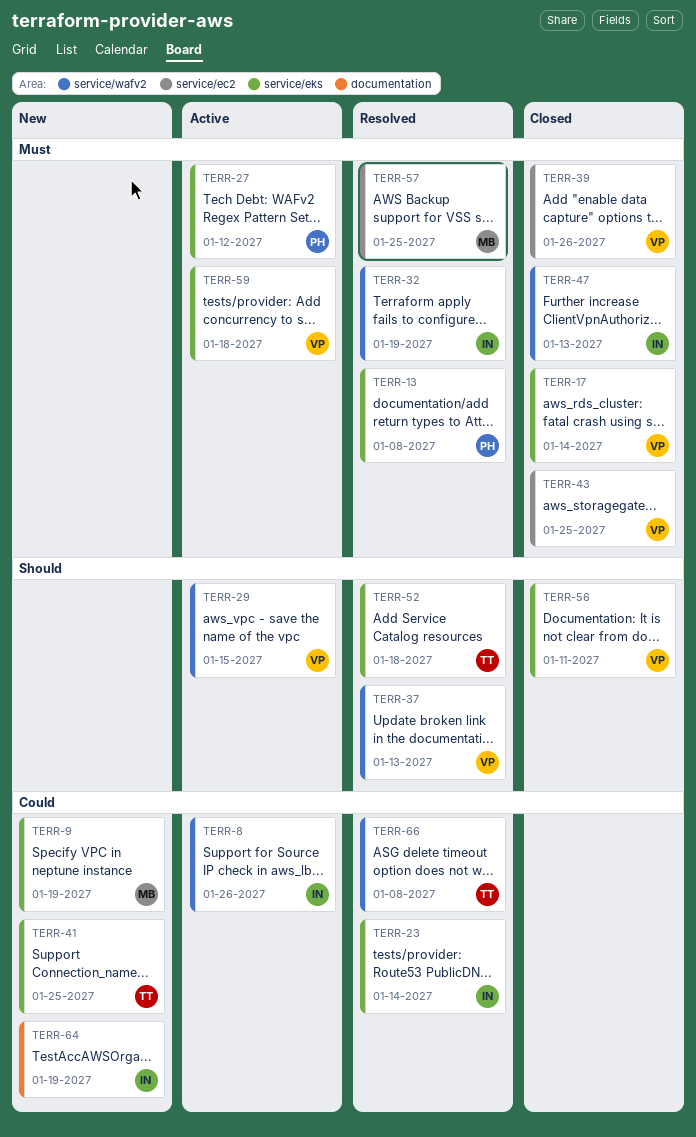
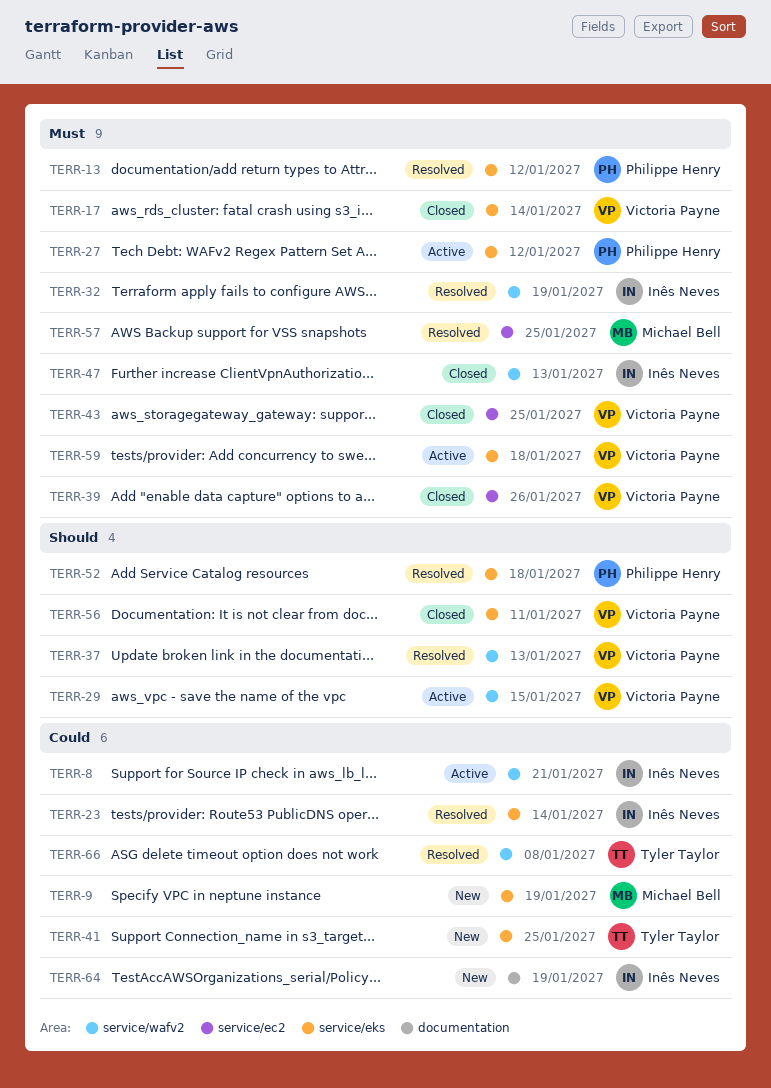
TERR-8, due: Jan 26 -> Jan 21
TERR-13, due: Jan 8 -> Jan 12
TERR-52, owner: Tyler Taylor -> Philippe Henry

